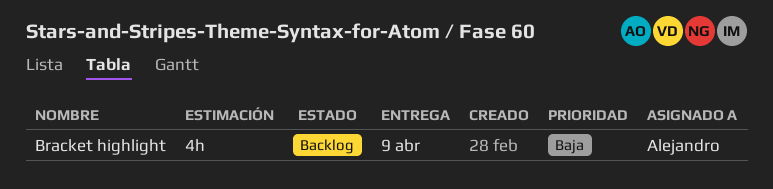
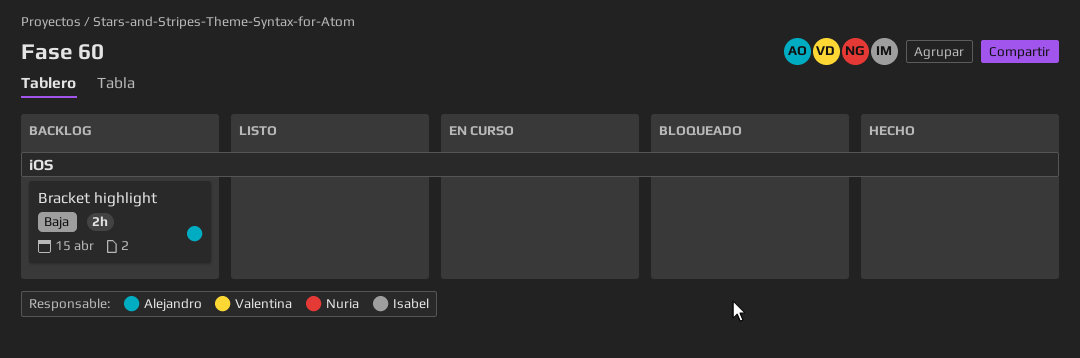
Bracket highlight, estimate: 4h -> 2h
Bracket highlight, due: Apr 9 -> Apr 15

